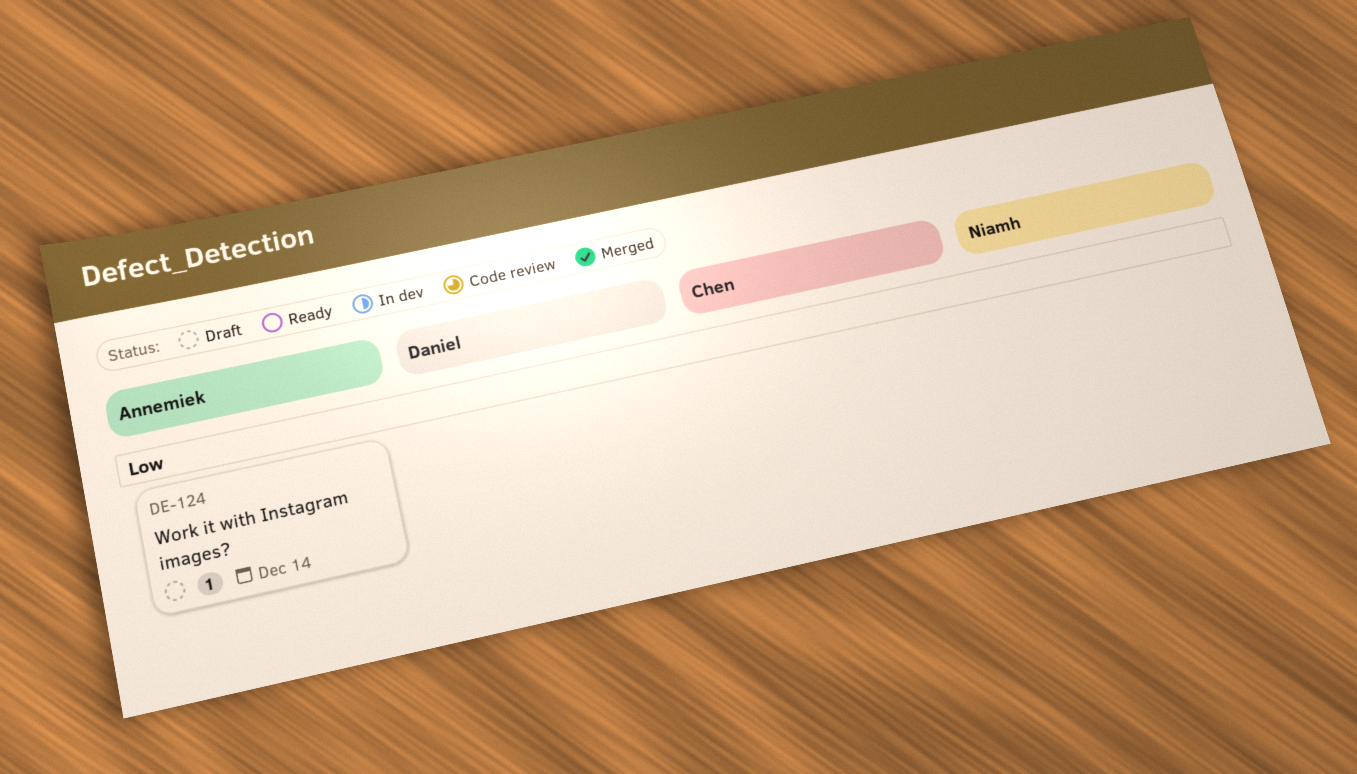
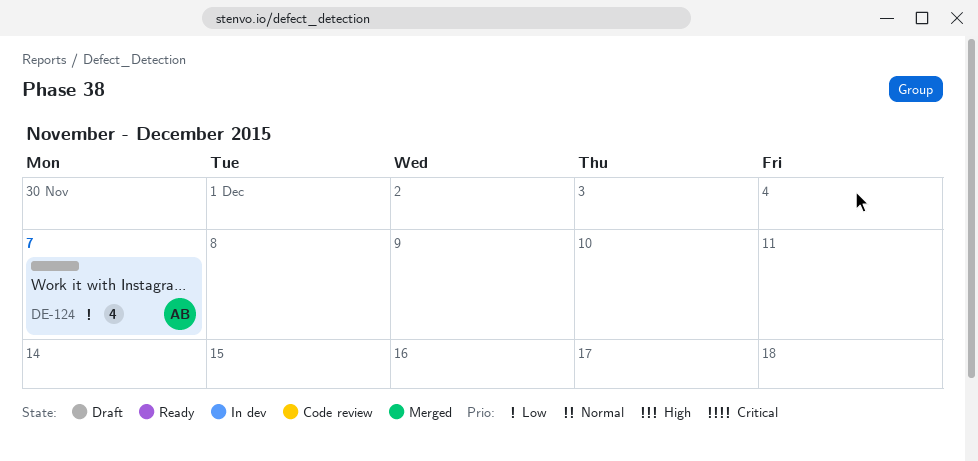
DE-124, estimate: 1 -> 4
DE-124, due: Dec 14 -> Dec 7

